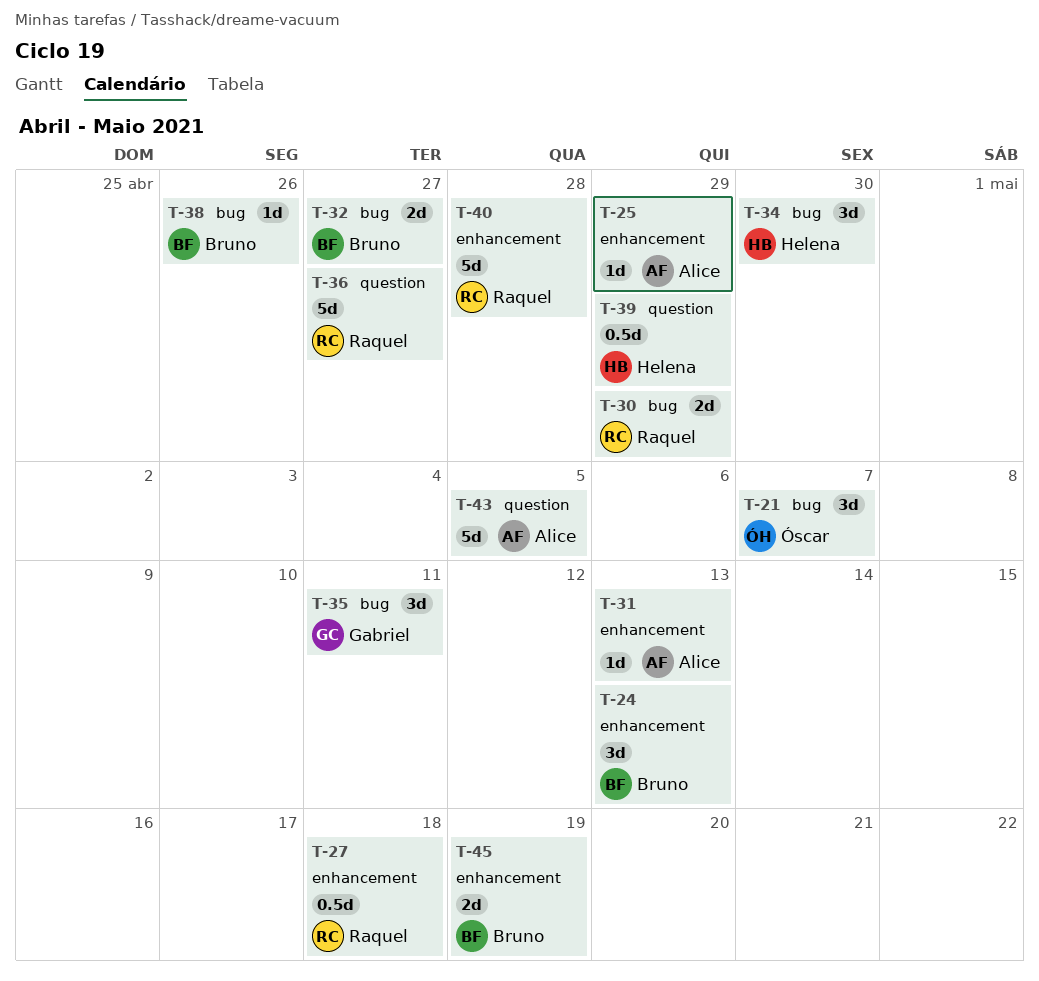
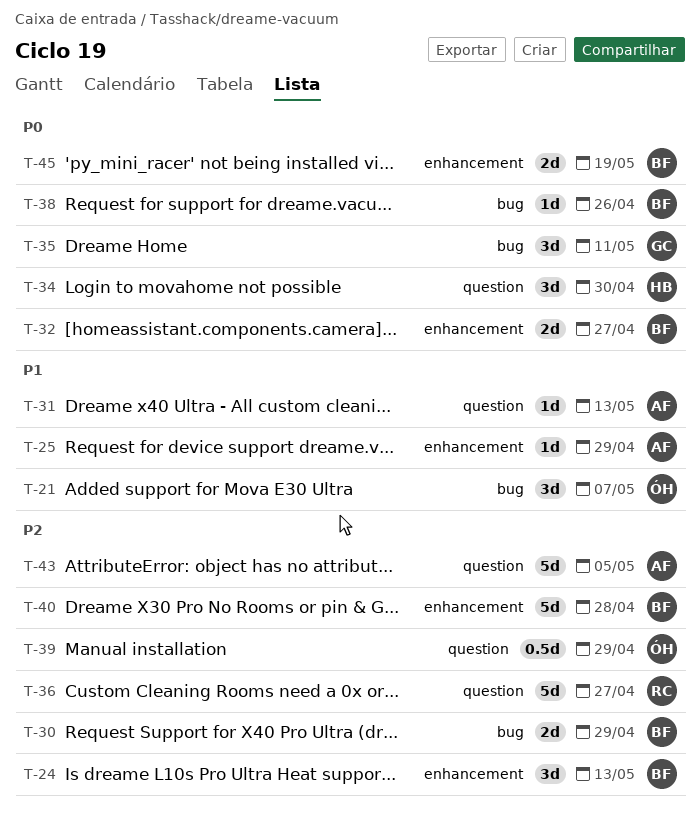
T-27: present -> none
T-30, owner: Raquel -> Bruno
T-31, label: enhancement -> question
T-32, label: bug -> enhancement
T-34, label: bug -> question
T-39, owner: Helena -> Óscar
T-40, owner: Raquel -> Bruno

